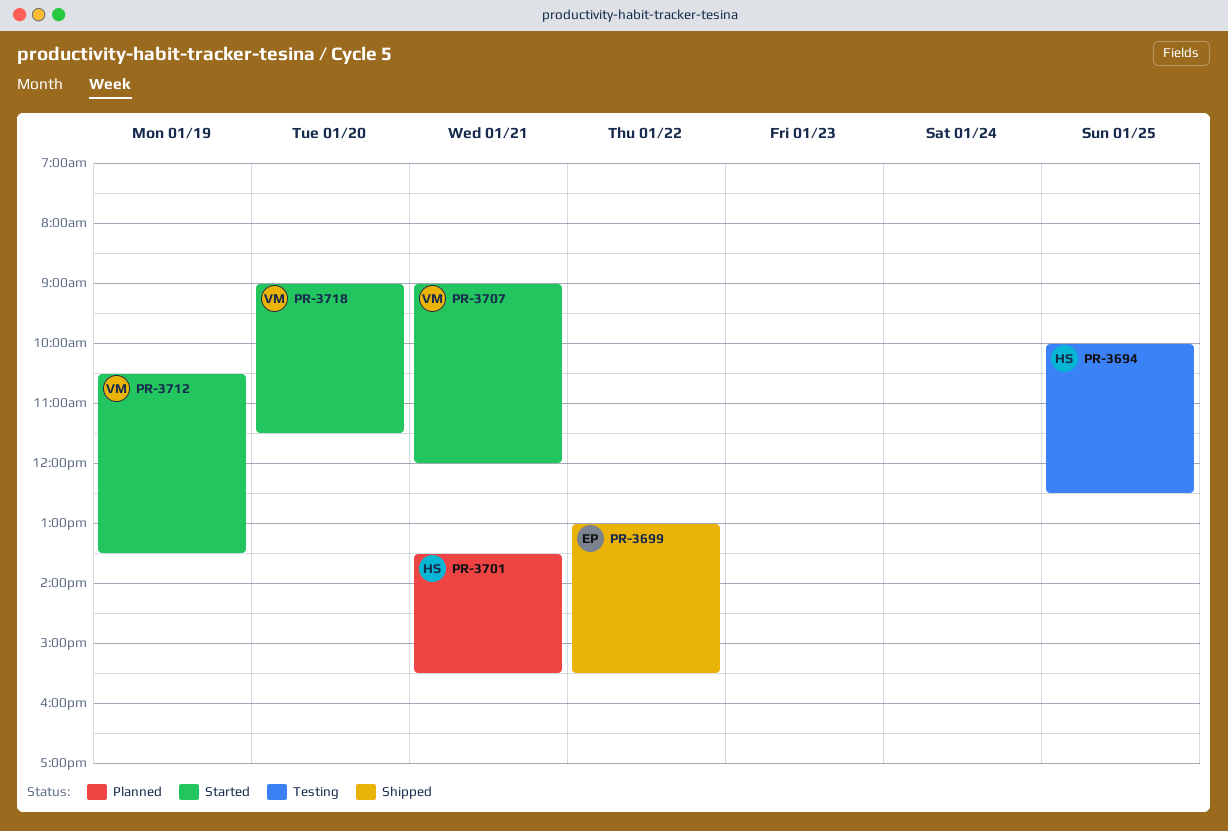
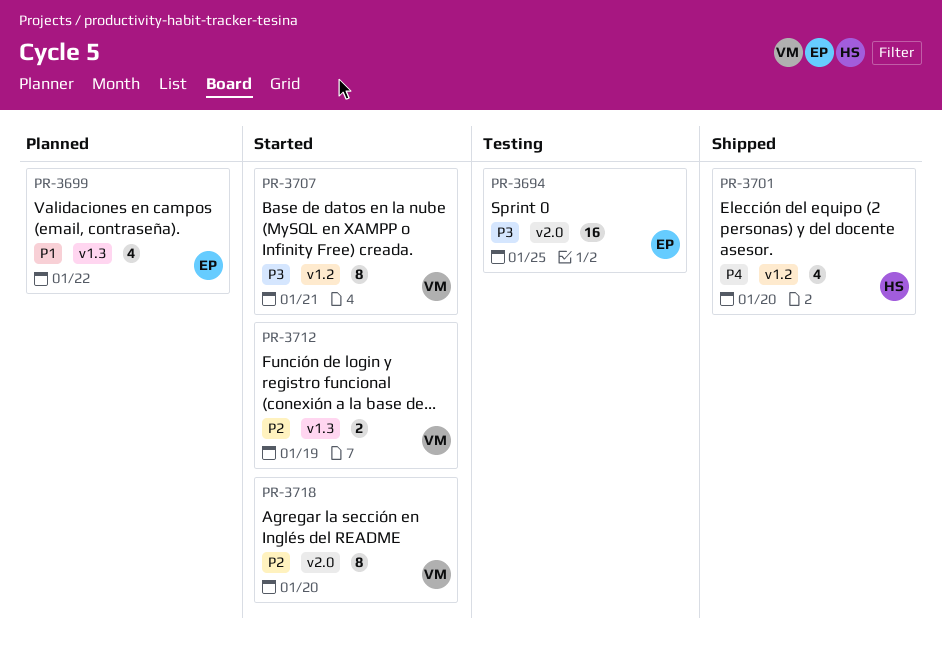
PR-3694, owner: HS -> EP
PR-3699, status: Shipped -> Planned
PR-3701, status: Planned -> Shipped
PR-3701, day: Jan 21 -> Jan 20

